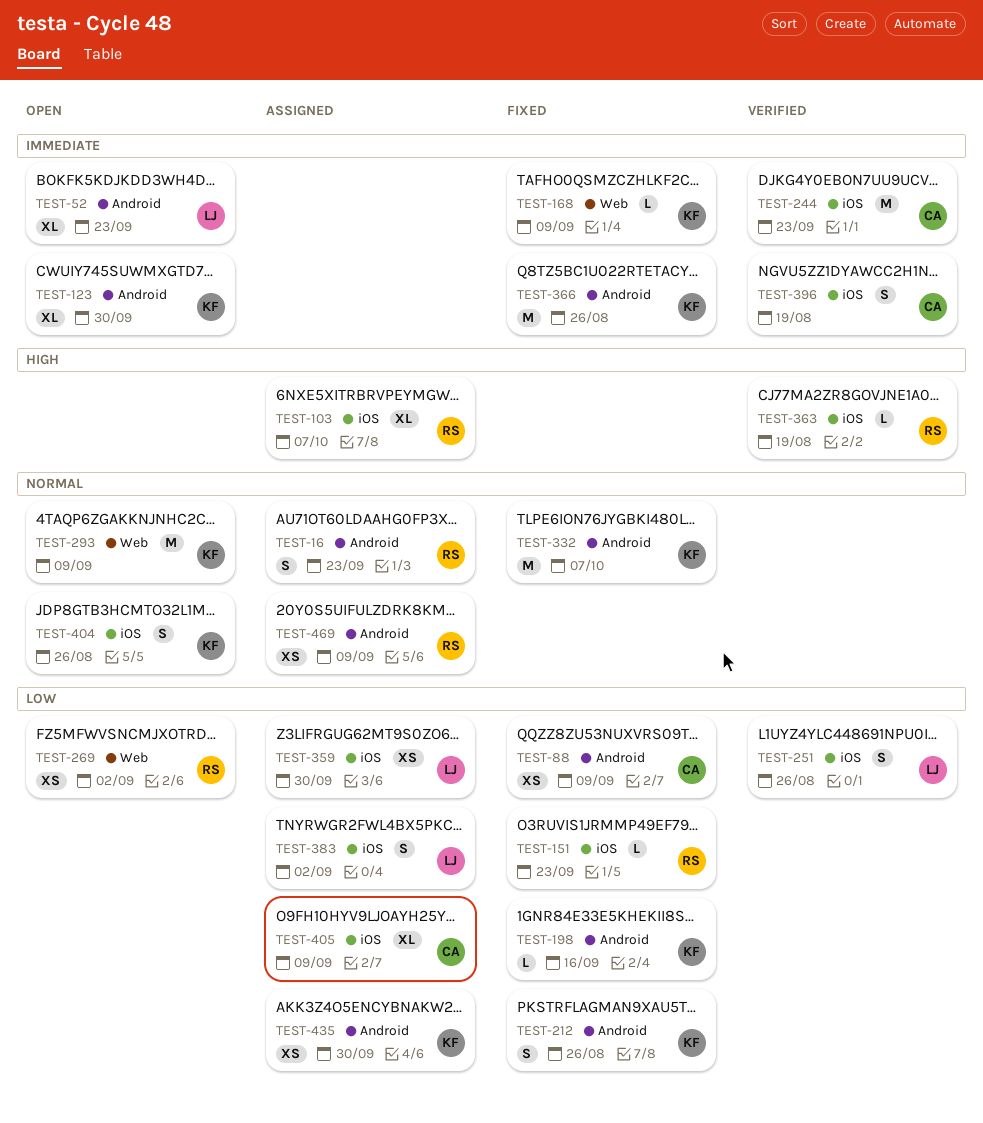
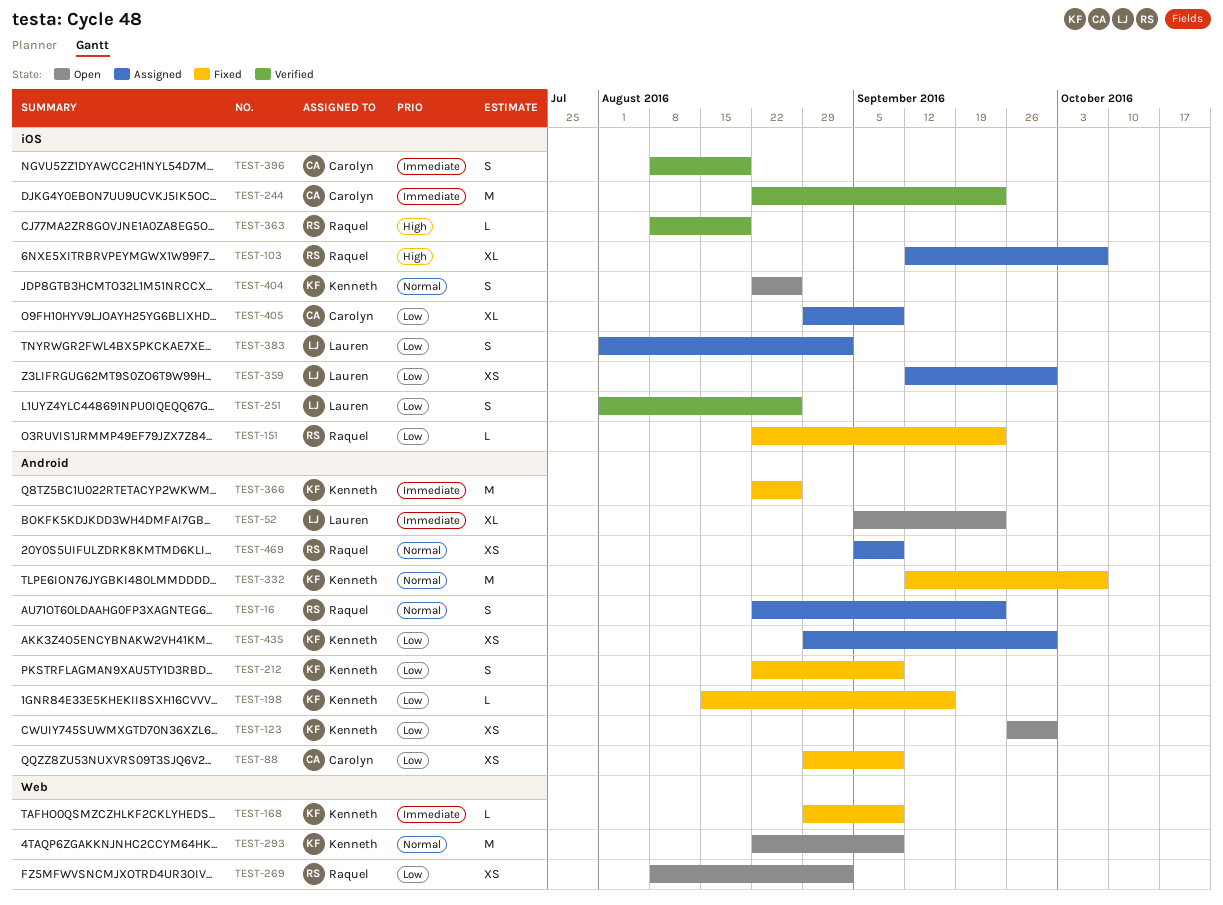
TEST-123, priority: Immediate -> Low
TEST-123, estimate: XL -> XS
TEST-212, due: Aug 26 -> Sep 9

